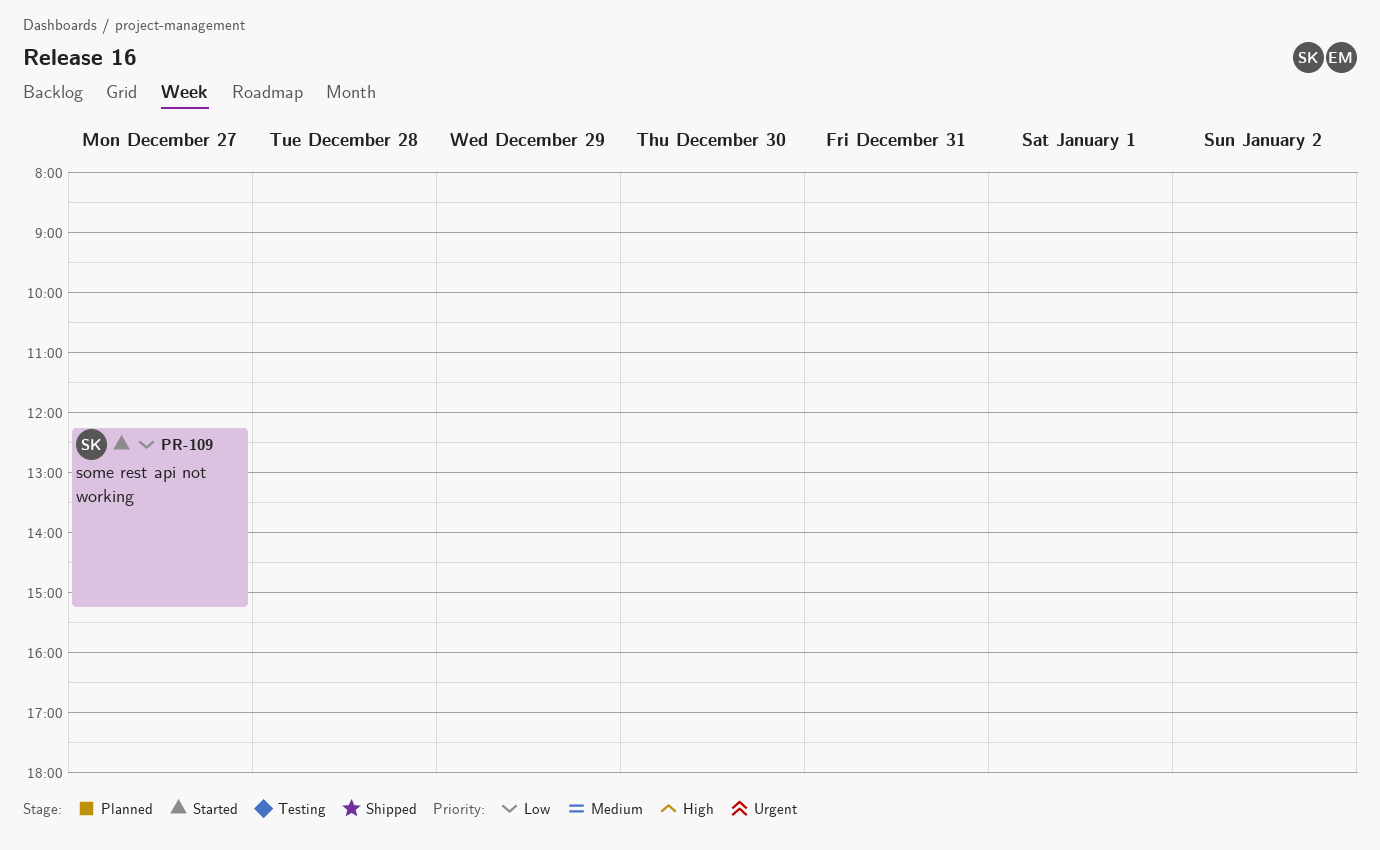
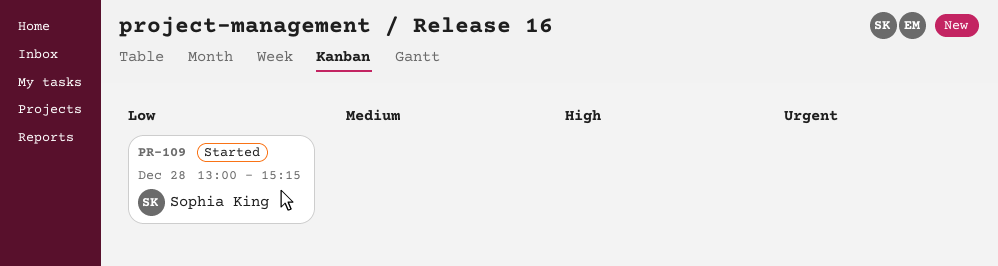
PR-109, day: Dec 27 -> Dec 28
PR-109, begins: 12:15 -> 13:00

